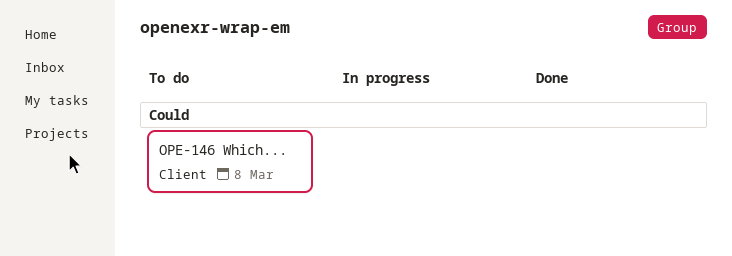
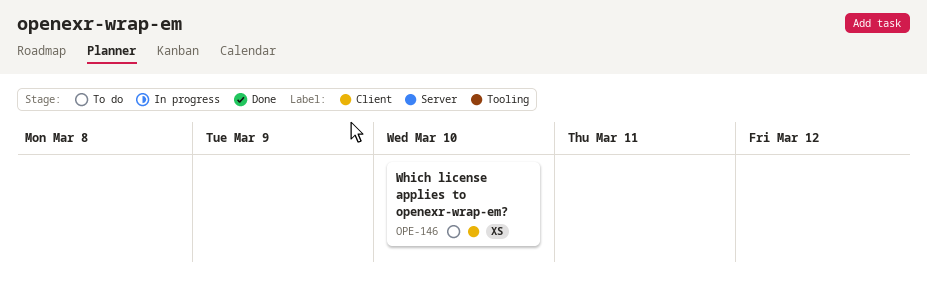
OPE-146, due: Mar 8 -> Mar 10

